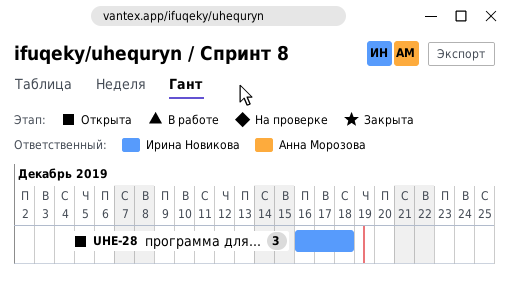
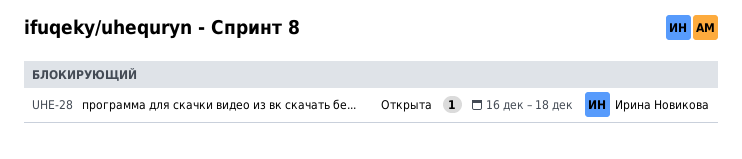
UHE-28, estimate: 3 -> 1

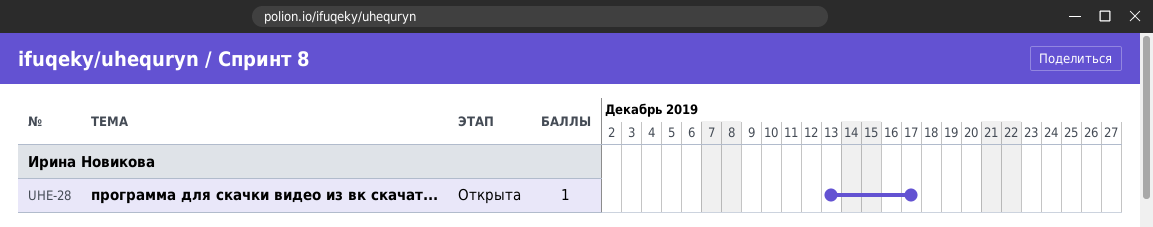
UHE-28, start: Dec 16 -> Dec 13
UHE-28, due: Dec 18 -> Dec 17

